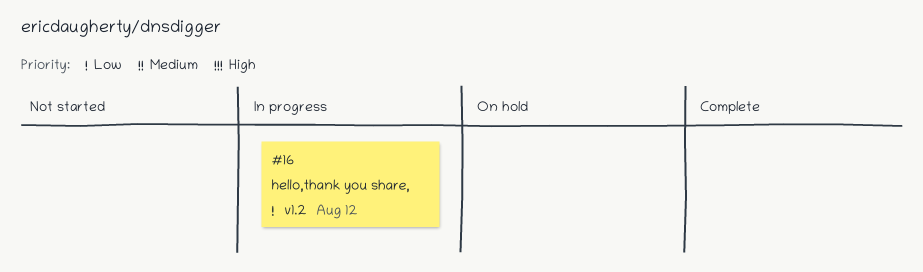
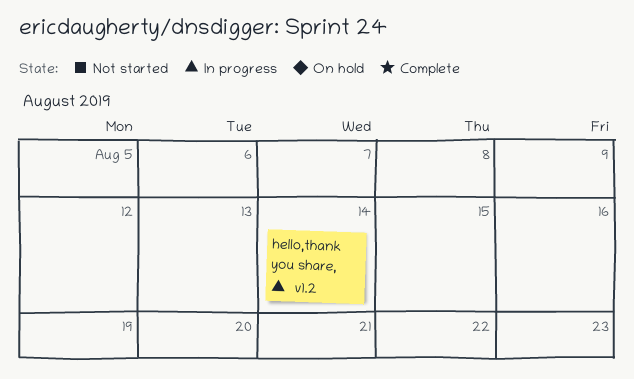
hello,thank you share,, due: Aug 12 -> Aug 14

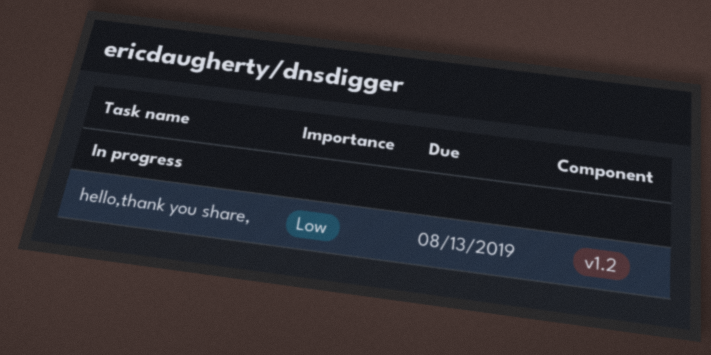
hello,thank you share,, due: Aug 14 -> Aug 13

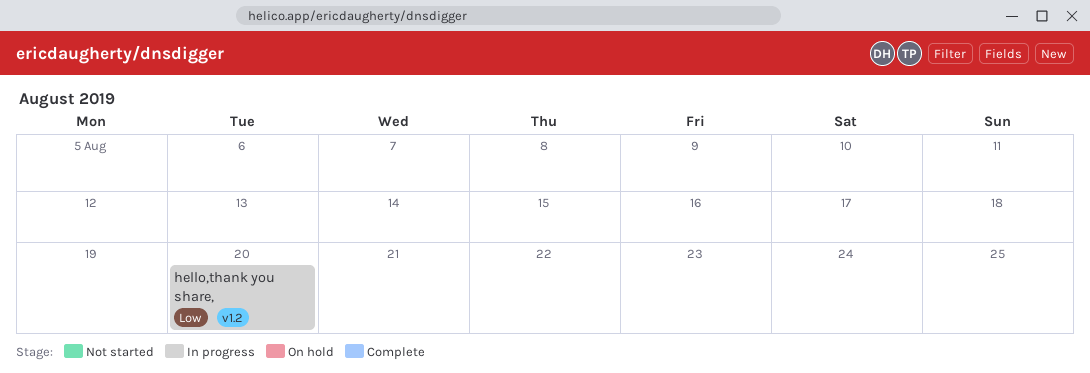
hello,thank you share,, due: Aug 13 -> Aug 20

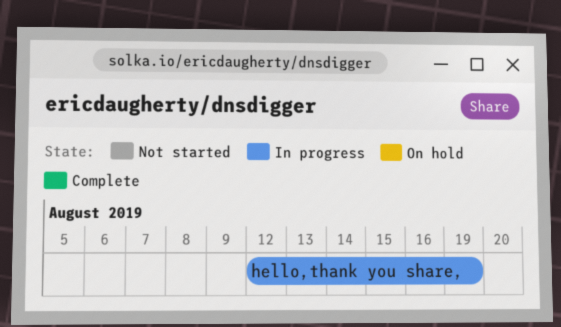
hello,thank you share,, due: Aug 20 -> Aug 19

